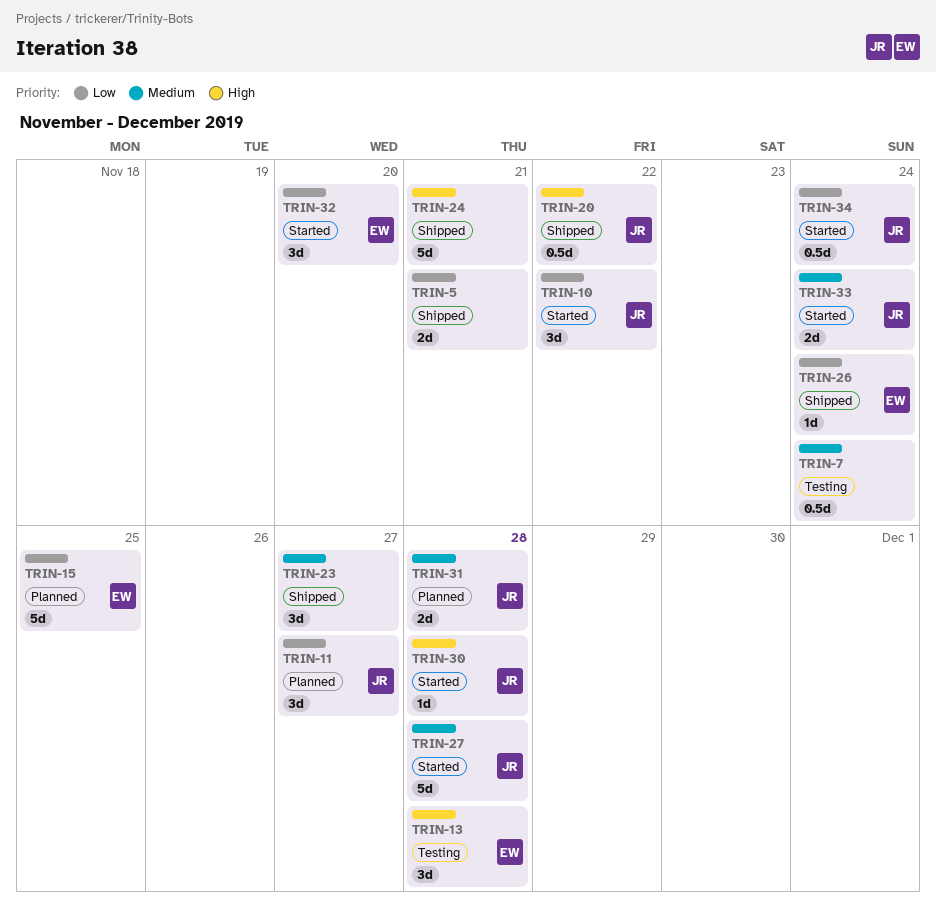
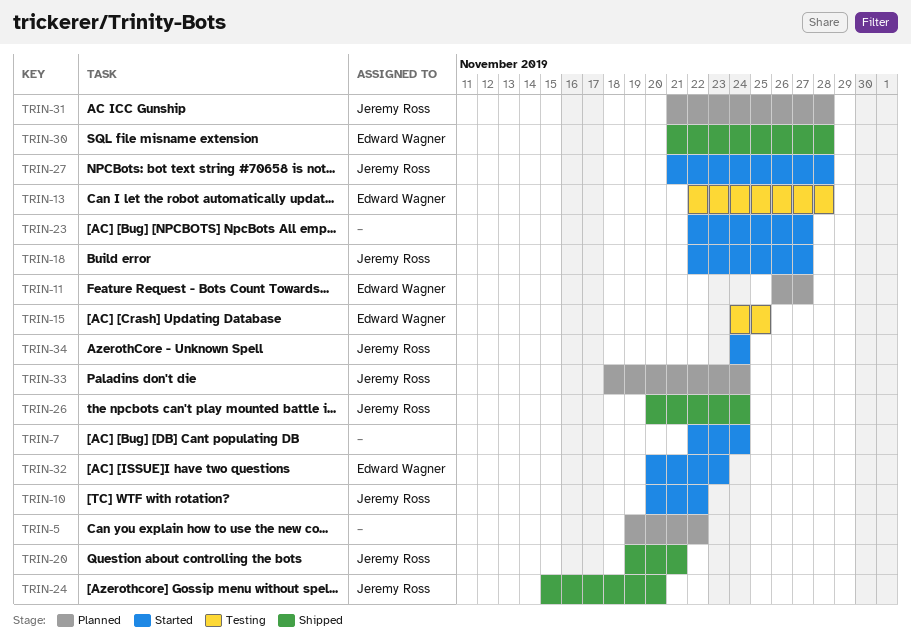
TRIN-5, status: Shipped -> Planned
TRIN-5, due: Nov 21 -> Nov 22
TRIN-7, status: Testing -> Started
TRIN-11, owner: Jeremy Ross -> Edward Wagner
TRIN-15, status: Planned -> Testing
TRIN-18: none -> present
TRIN-20, due: Nov 22 -> Nov 21
TRIN-23, status: Shipped -> Started
TRIN-24, owner: none -> Jeremy Ross
TRIN-24, due: Nov 21 -> Nov 20
TRIN-26, owner: Edward Wagner -> Jeremy Ross
TRIN-30, status: Started -> Shipped
TRIN-30, owner: Jeremy Ross -> Edward Wagner
TRIN-32, due: Nov 20 -> Nov 23
TRIN-33, status: Started -> Planned

